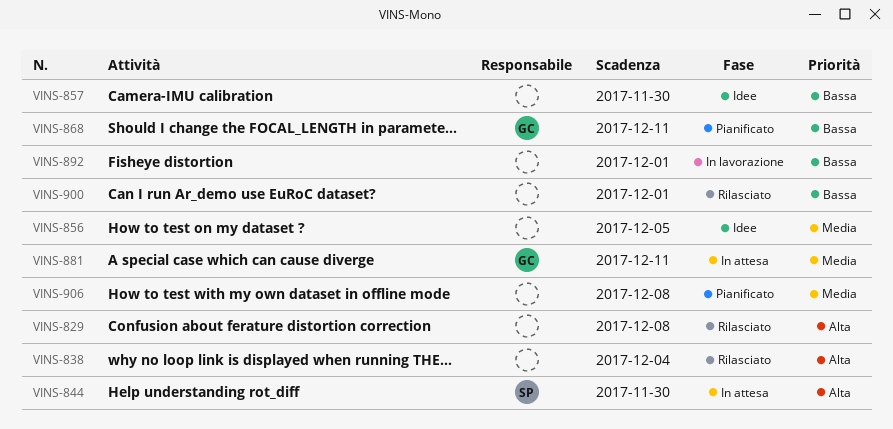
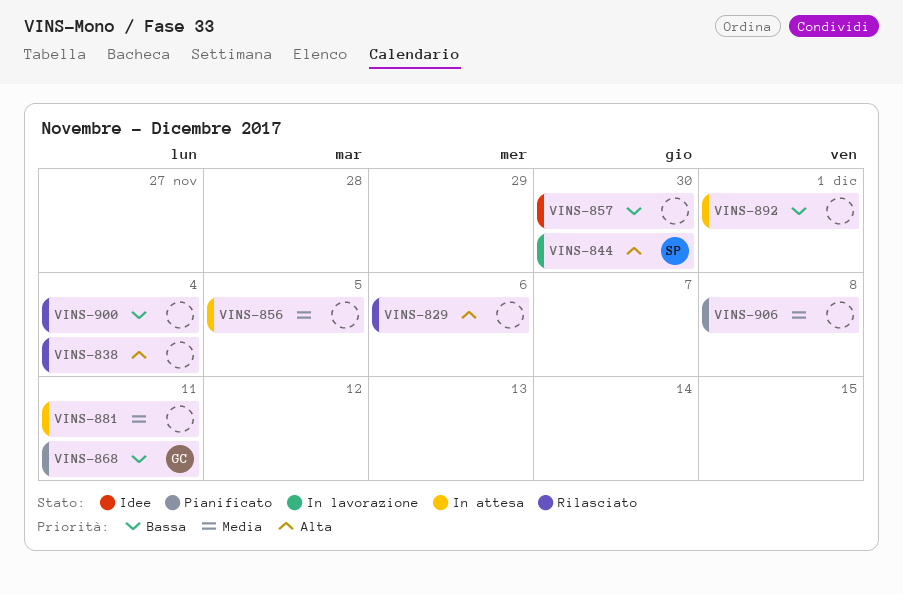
VINS-829, due: Dec 8 -> Dec 6
VINS-844, status: In attesa -> In lavorazione
VINS-856, status: Idee -> In attesa
VINS-881, owner: GC -> none
VINS-892, status: In lavorazione -> In attesa
VINS-900, due: Dec 1 -> Dec 4

